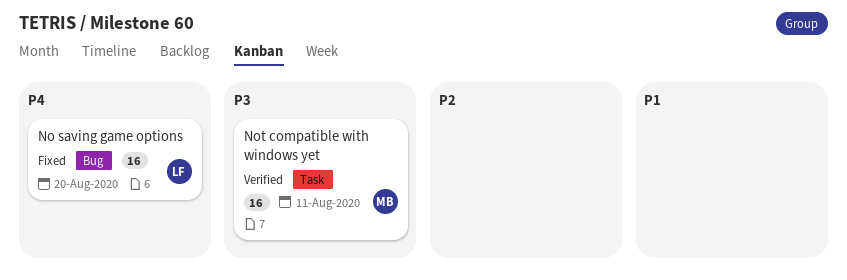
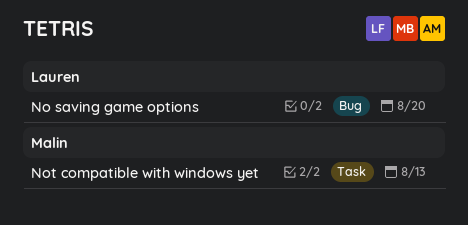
Not compatible with windows yet, due: Aug 11 -> Aug 13

